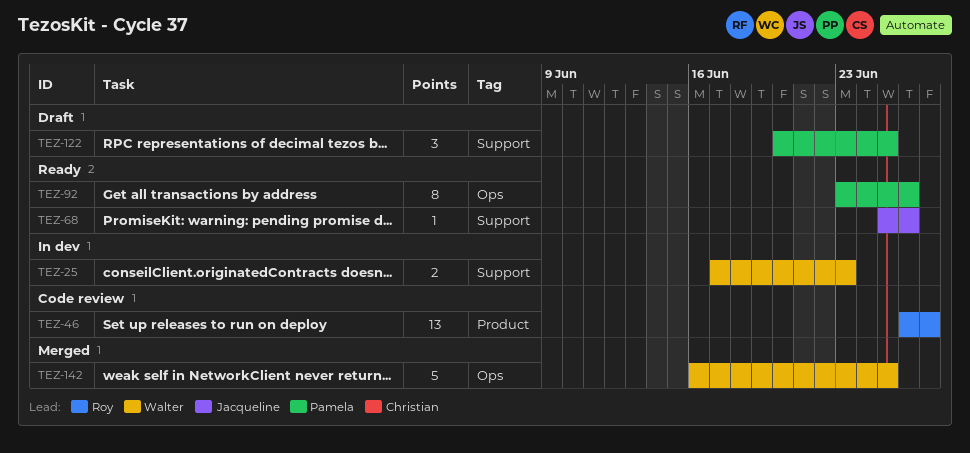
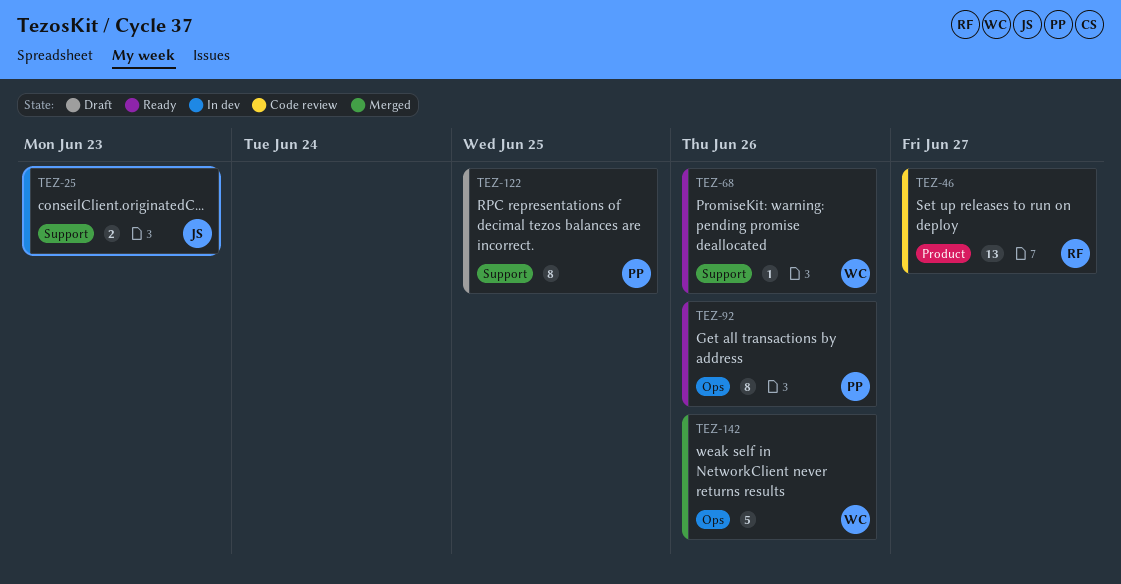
TEZ-25, owner: Walter -> Jacqueline
TEZ-68, owner: Jacqueline -> Walter
TEZ-122, estimate: 3 -> 8
TEZ-142, due: Jun 25 -> Jun 26

